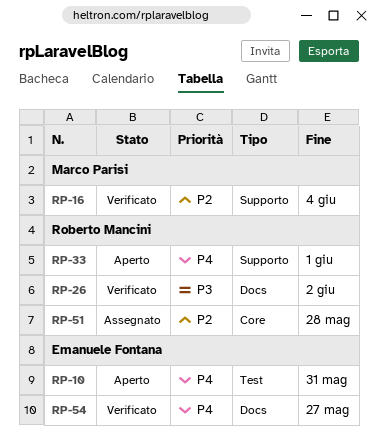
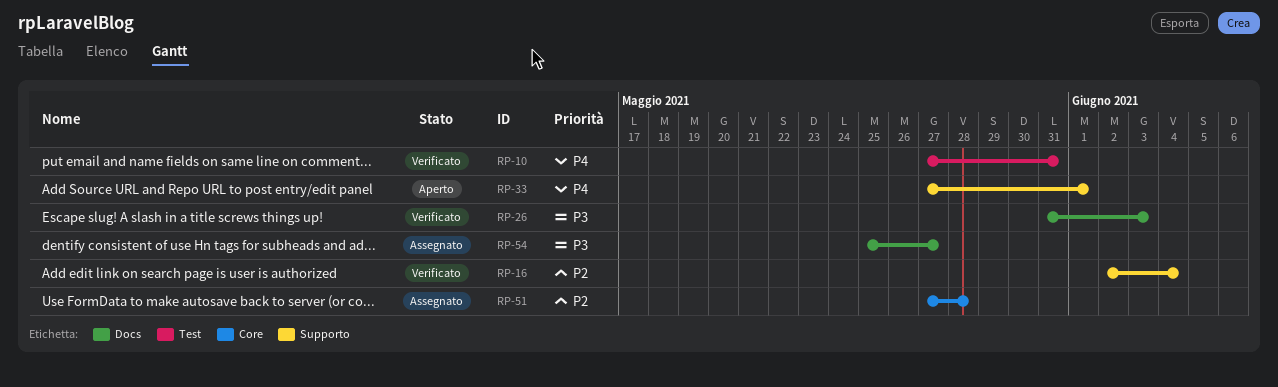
RP-10, status: Aperto -> Verificato
RP-26, due: Jun 2 -> Jun 3
RP-54, status: Verificato -> Assegnato
RP-54, priority: P4 -> P3

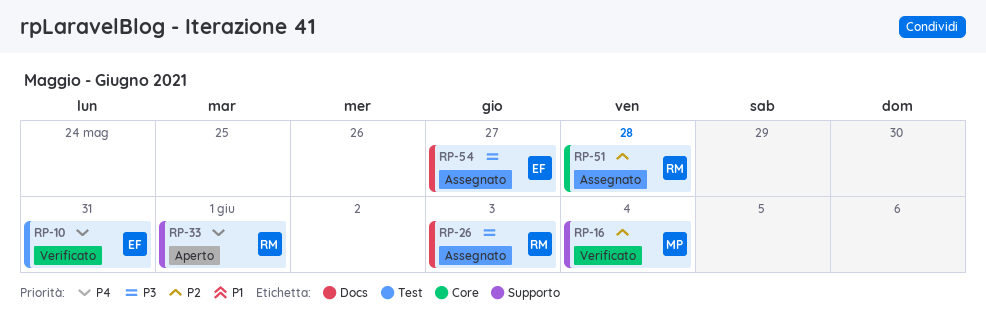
RP-26, status: Verificato -> Assegnato

